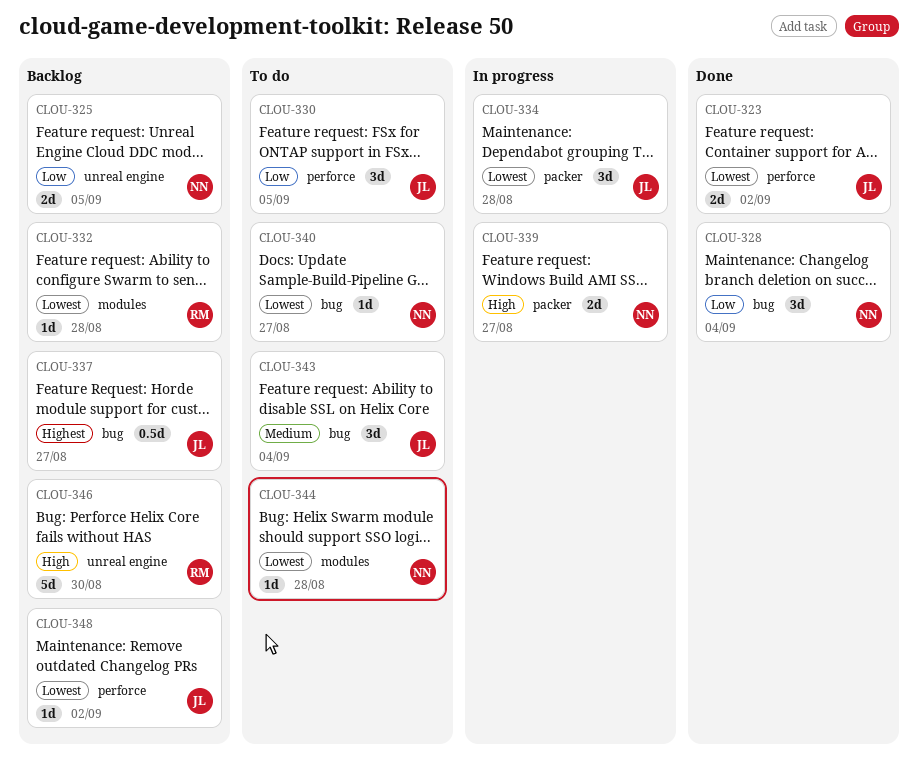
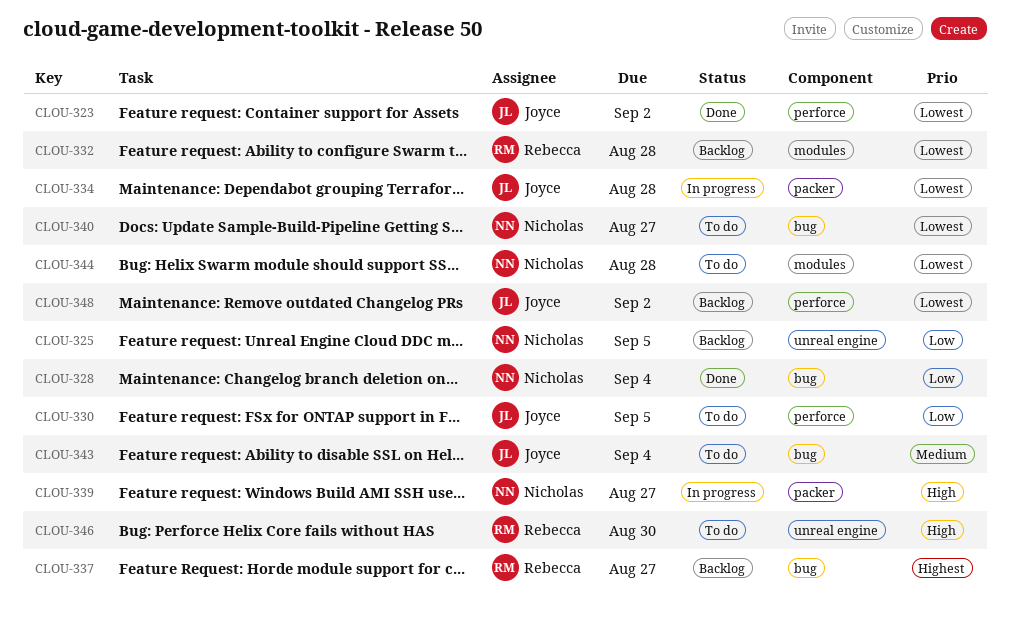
CLOU-337, owner: Joyce -> Rebecca
CLOU-346, status: Backlog -> To do

